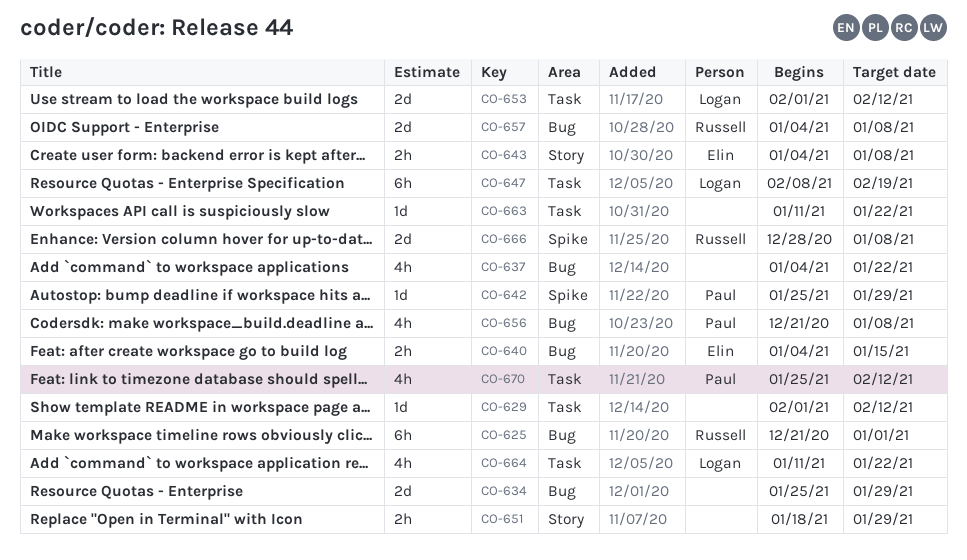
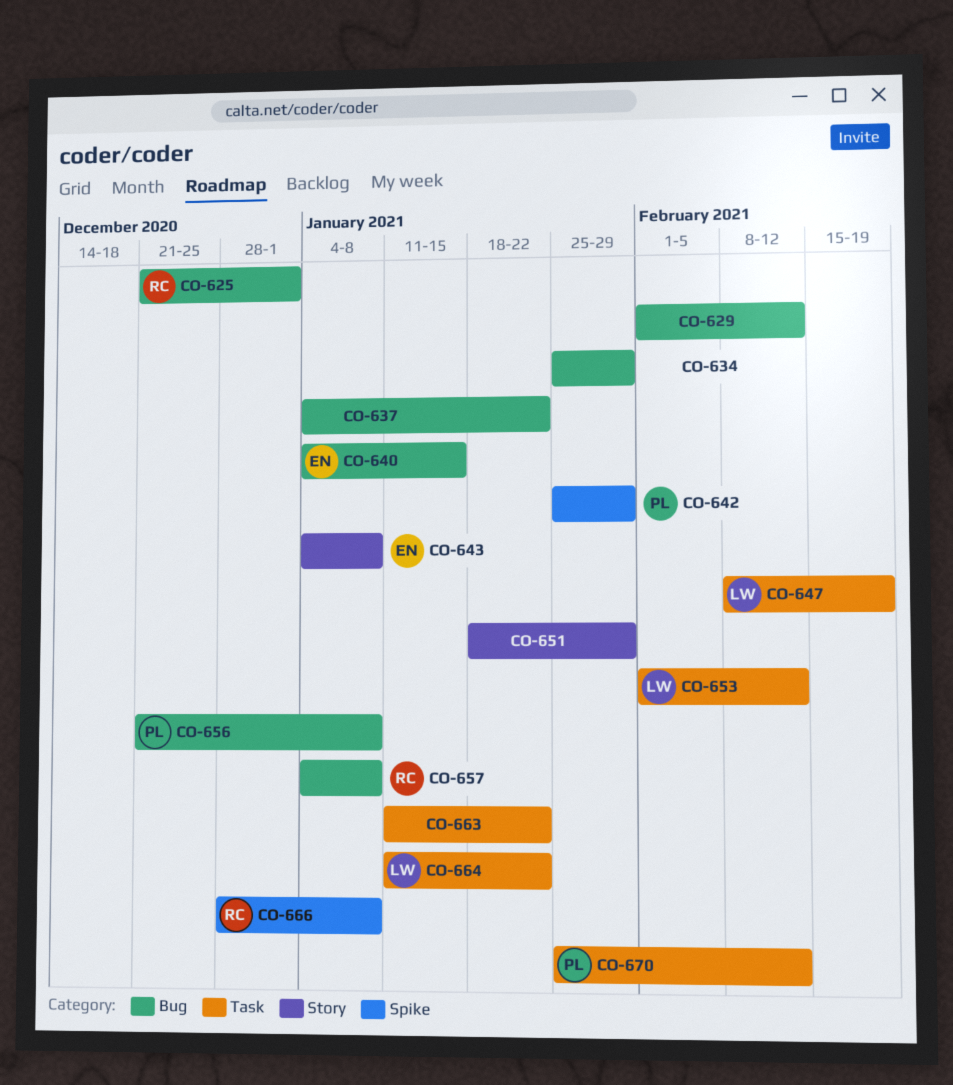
CO-629, label: Task -> Bug

